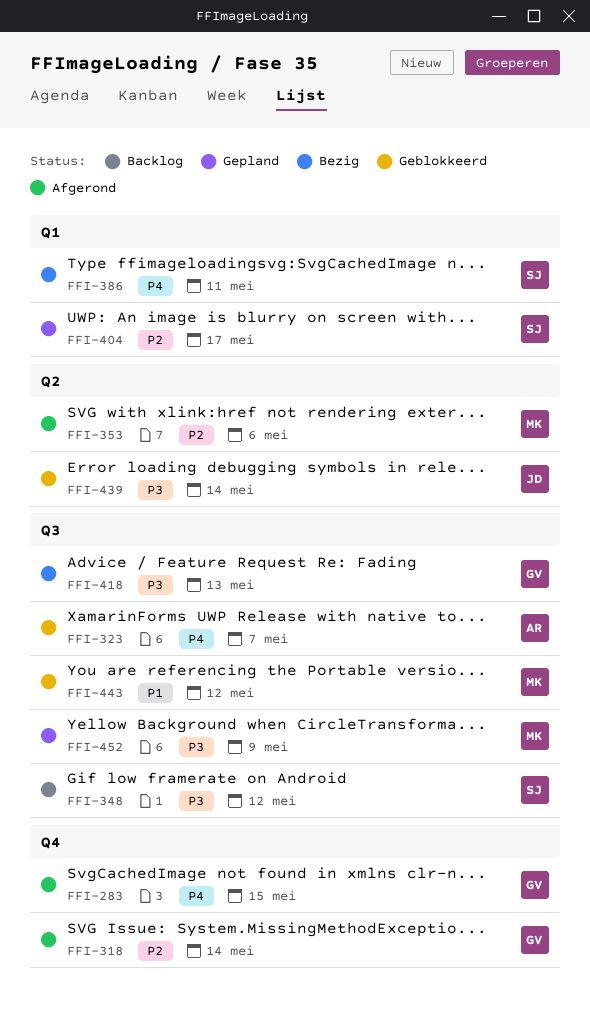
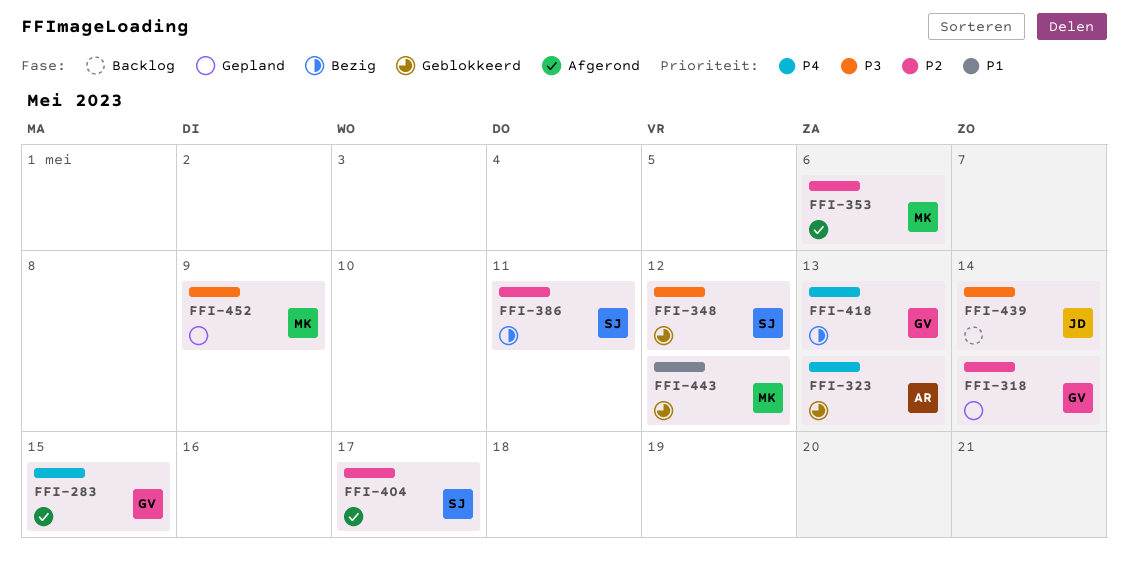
FFI-318, status: Afgerond -> Gepland
FFI-323, due: May 7 -> May 13
FFI-348, status: Backlog -> Geblokkeerd
FFI-386, priority: P4 -> P2
FFI-404, status: Gepland -> Afgerond
FFI-418, priority: P3 -> P4
FFI-439, status: Geblokkeerd -> Backlog

